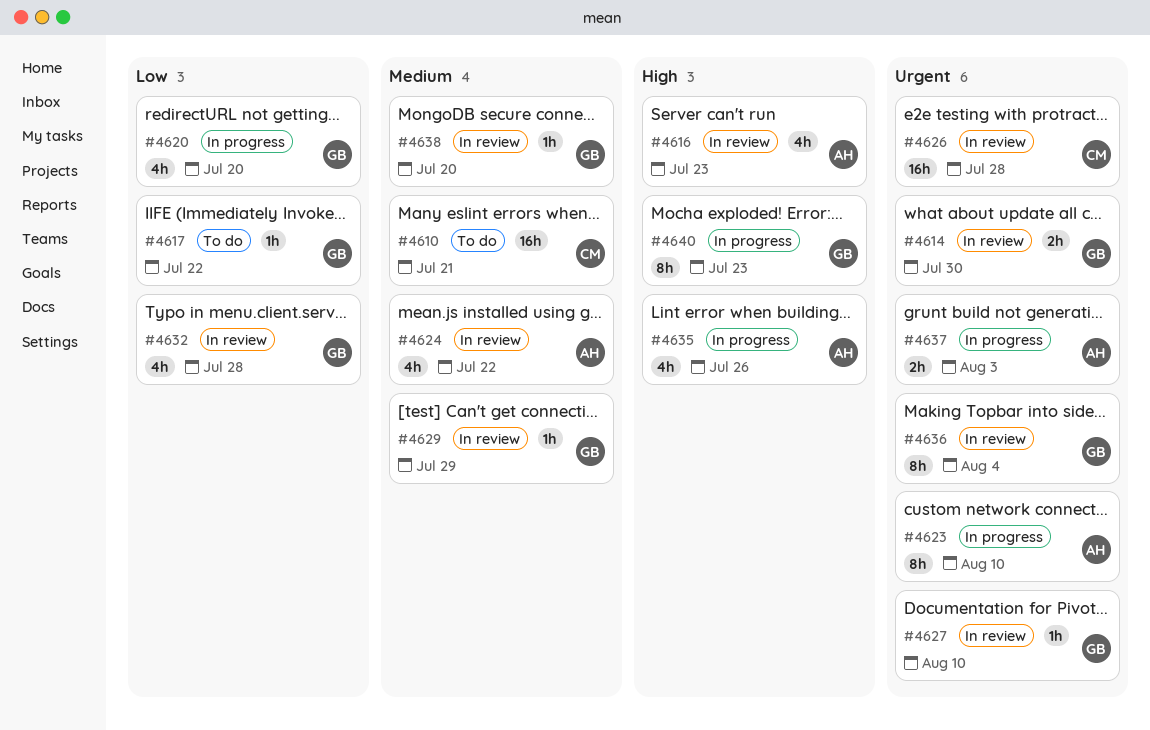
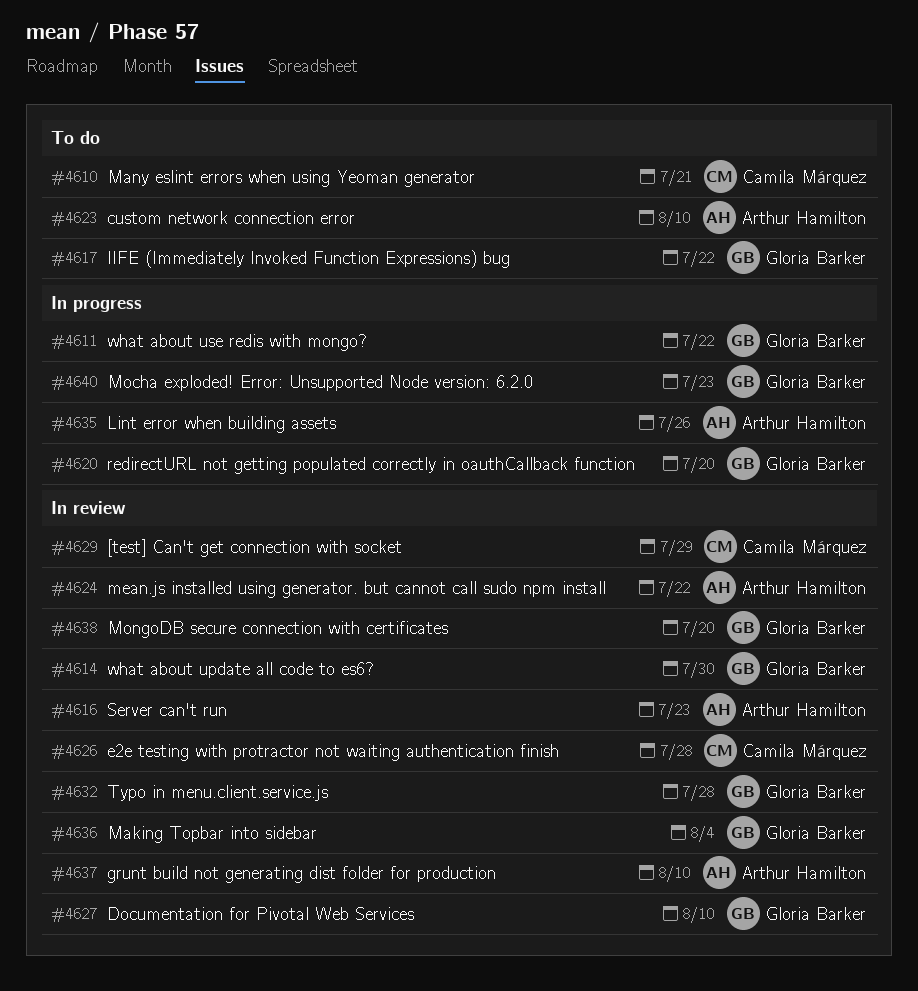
#4611: none -> present
#4623, status: In progress -> To do
#4629, owner: Gloria Barker -> Camila Márquez
#4637, status: In progress -> In review
#4637, due: Aug 3 -> Aug 10

